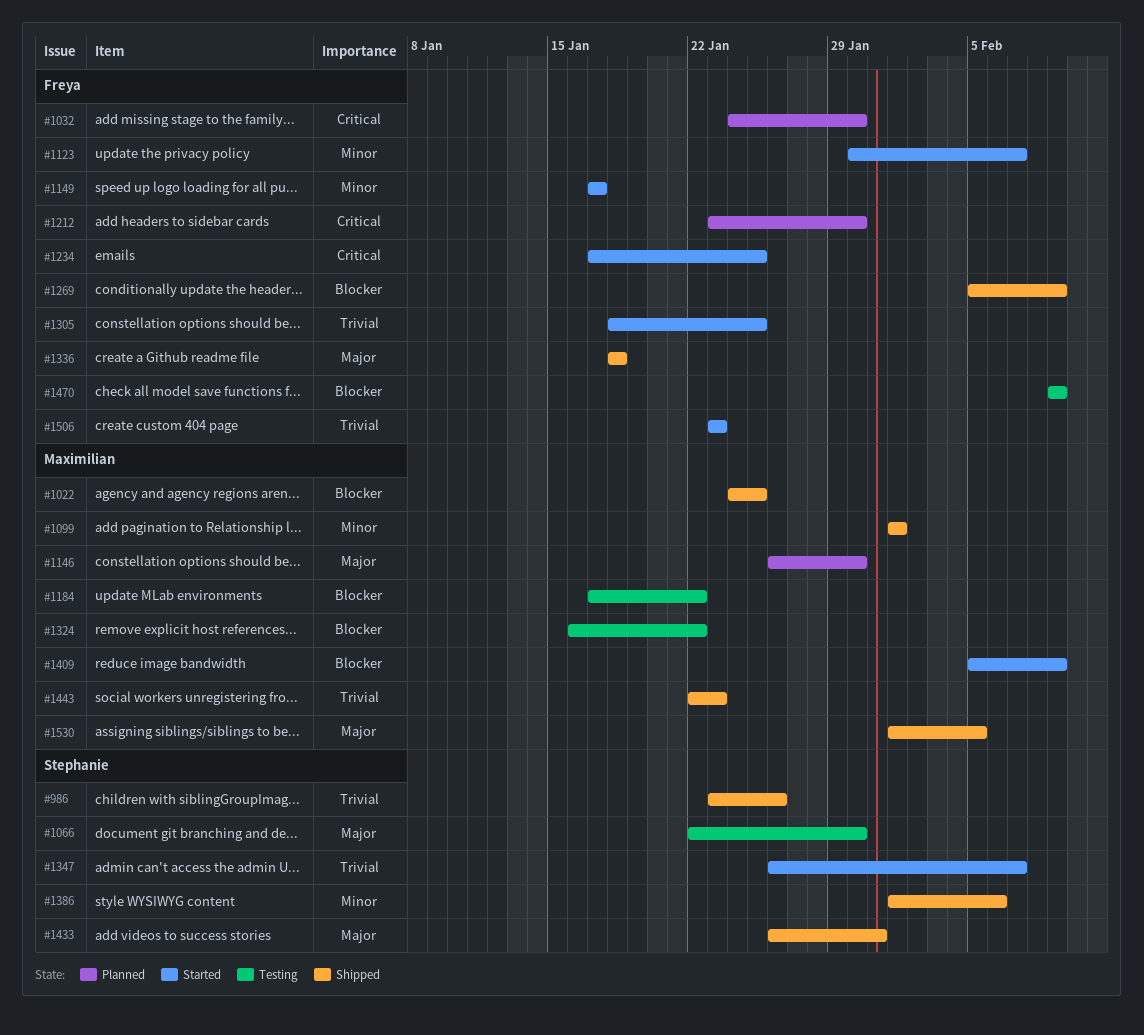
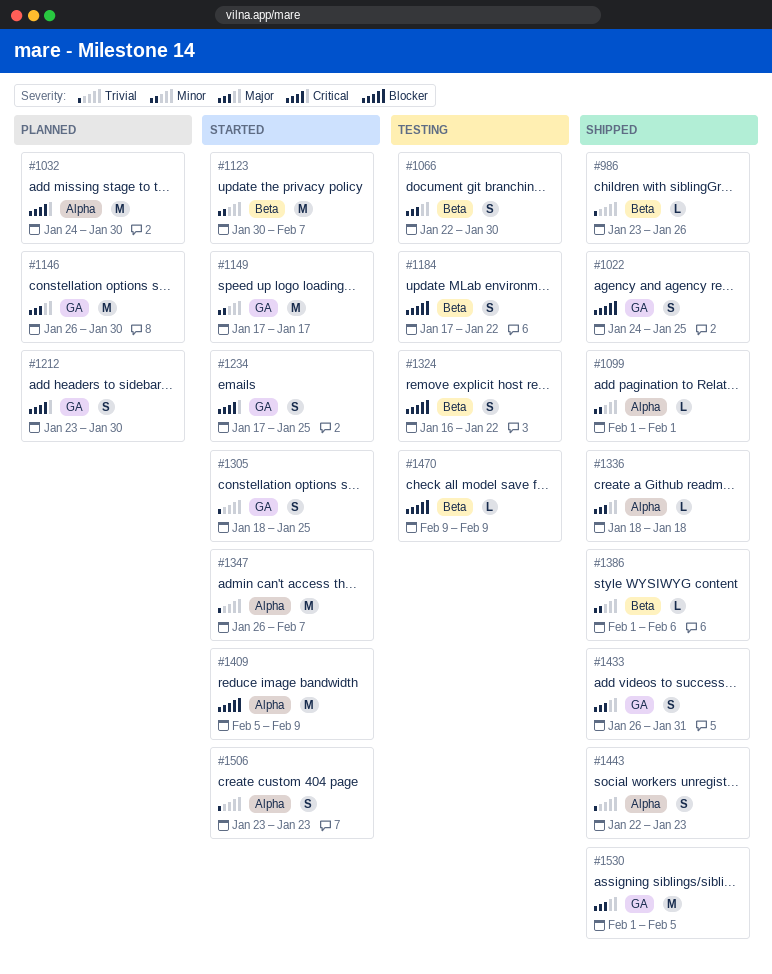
#1269: present -> none

